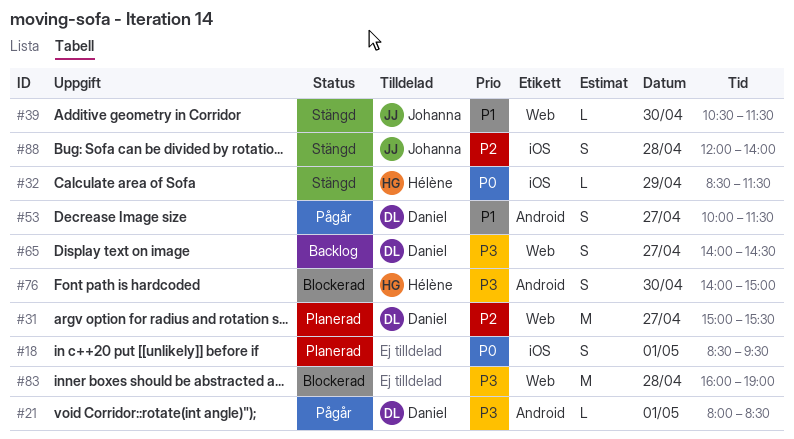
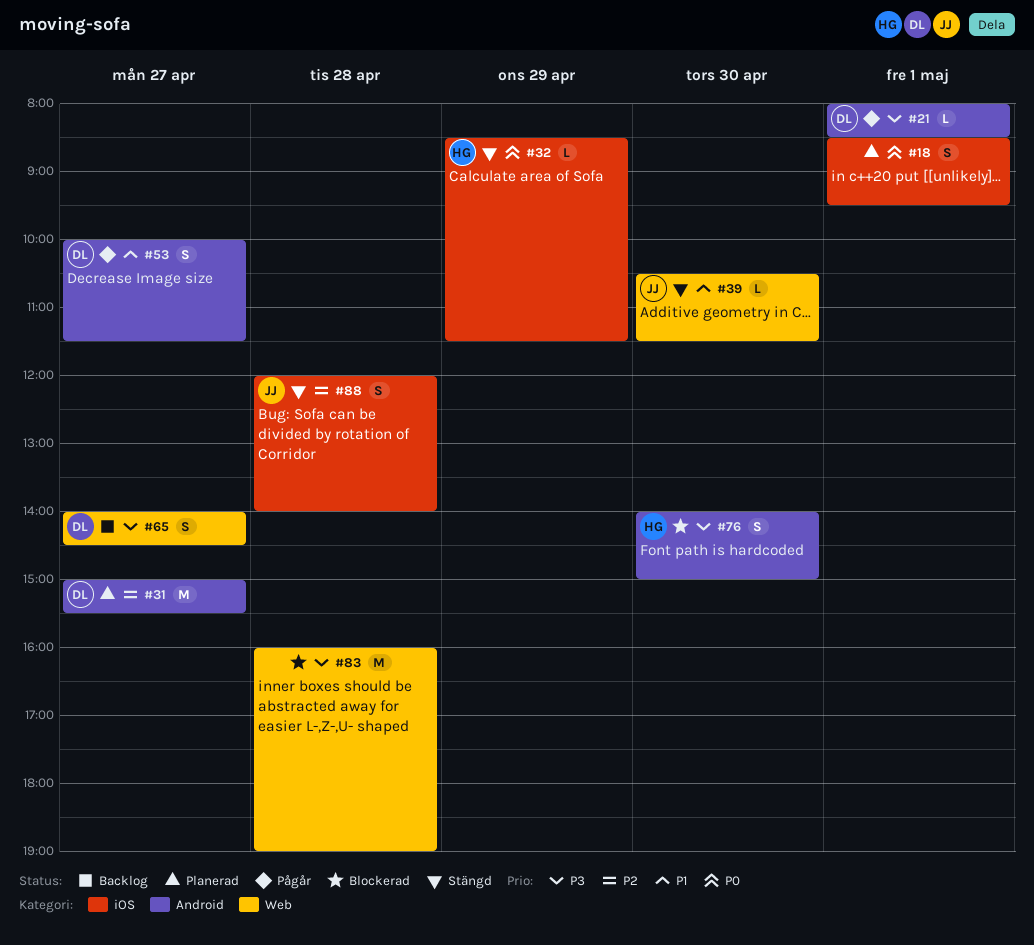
#31, label: Web -> Android

